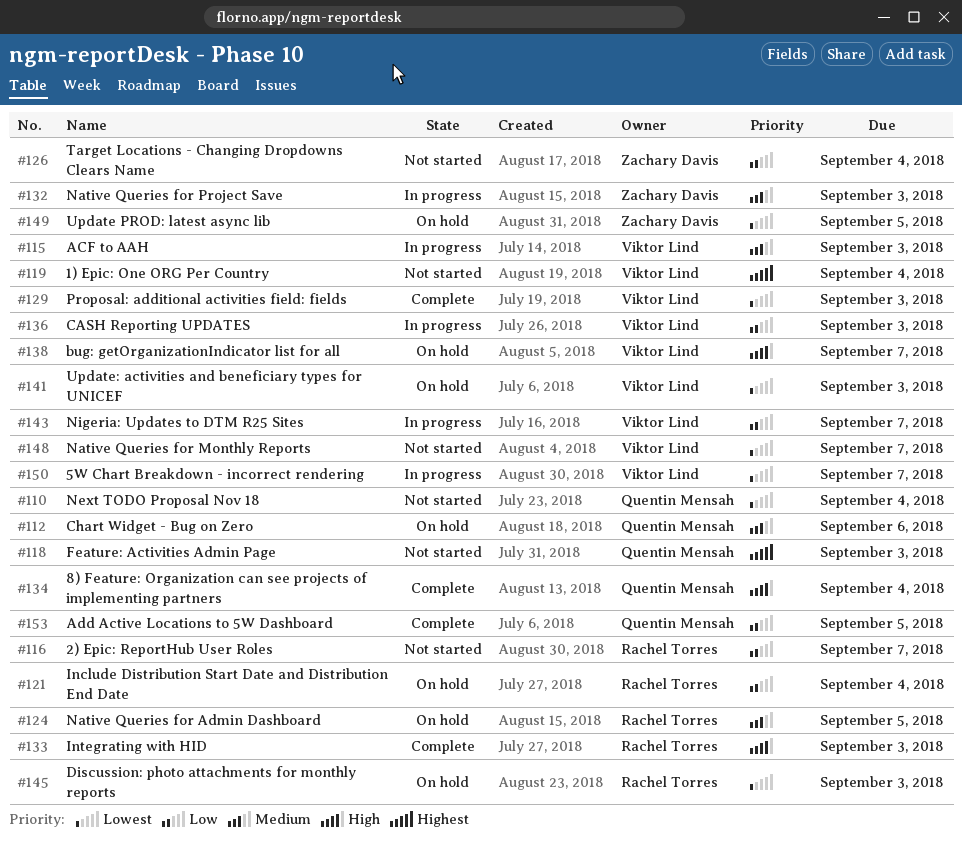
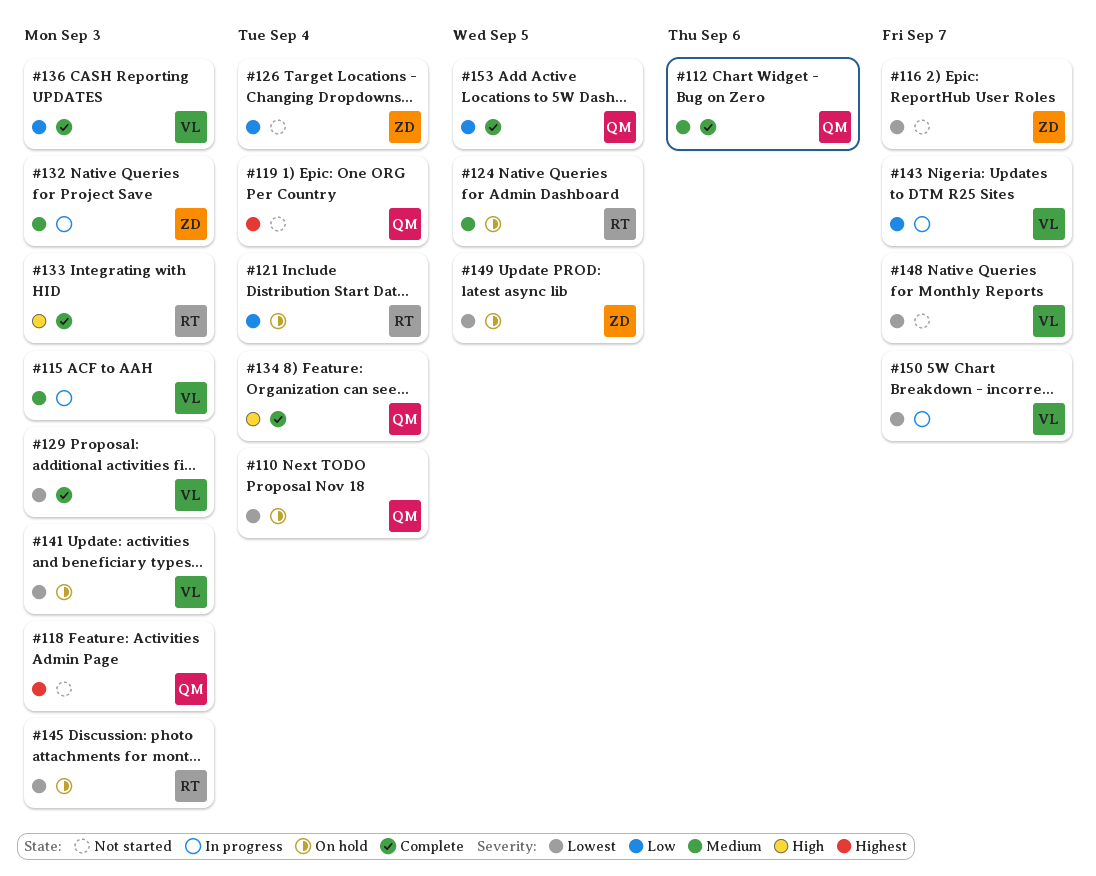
#110, status: Not started -> On hold
#112, status: On hold -> Complete
#116, owner: Rachel Torres -> Zachary Davis
#116, priority: Low -> Lowest
#119, owner: Viktor Lind -> Quentin Mensah
#136, status: In progress -> Complete
#138: present -> none

